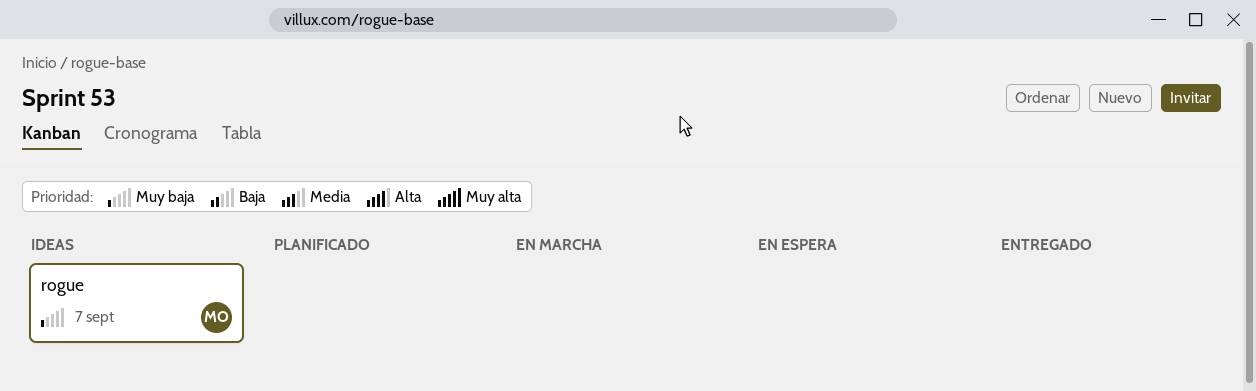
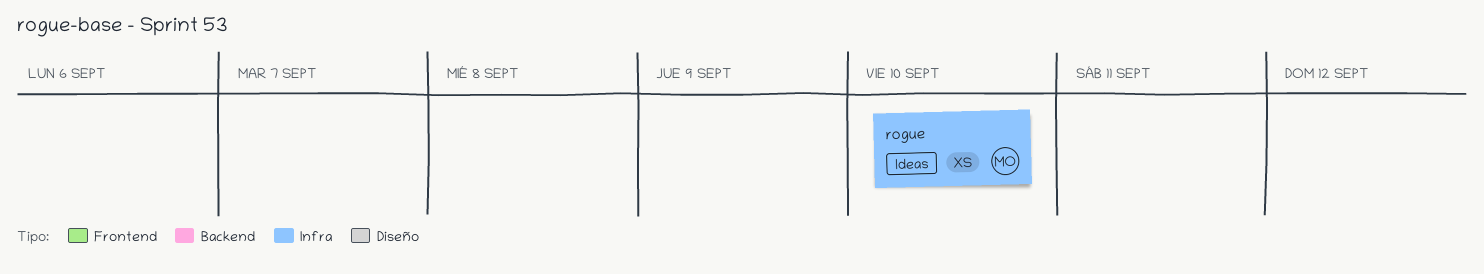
rogue, due: Sep 7 -> Sep 10

